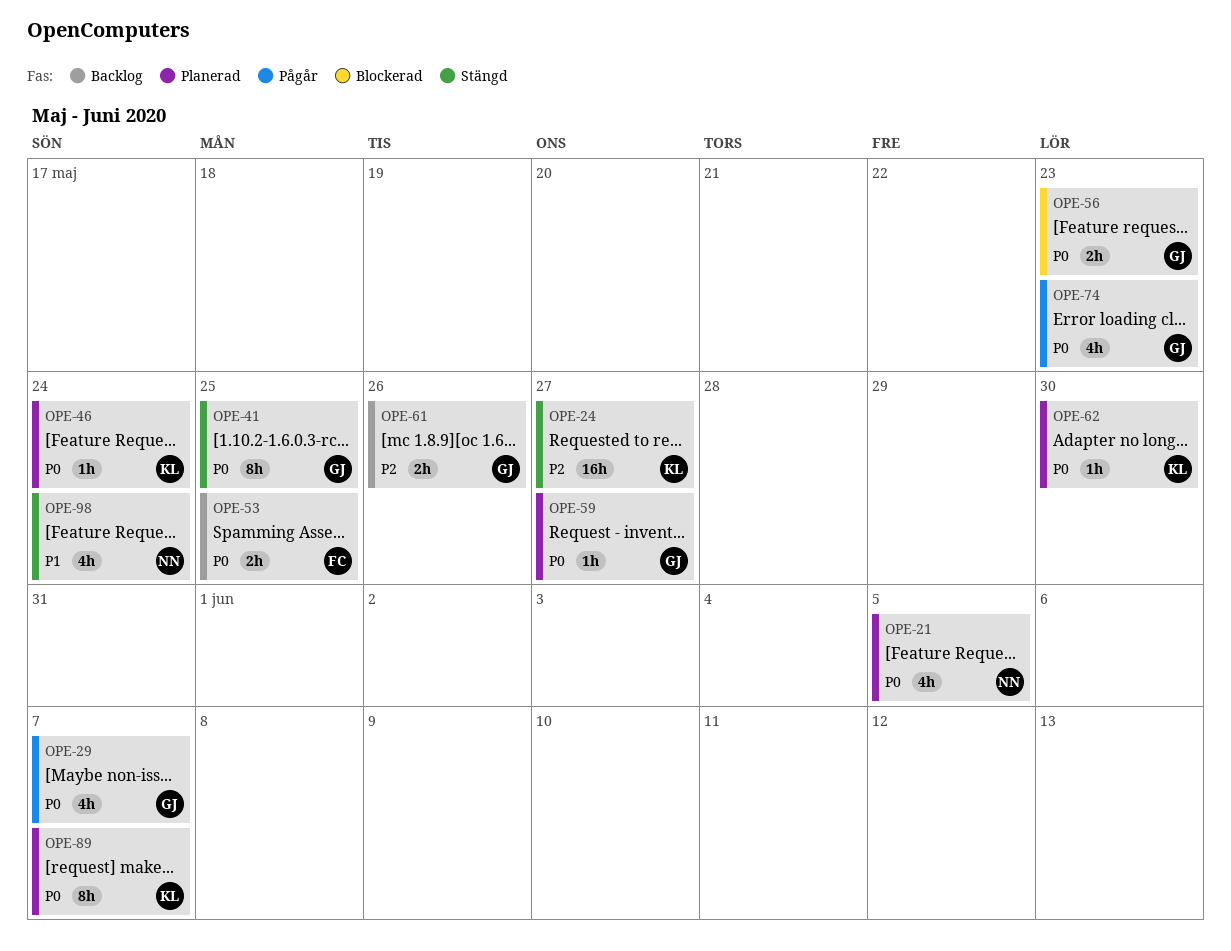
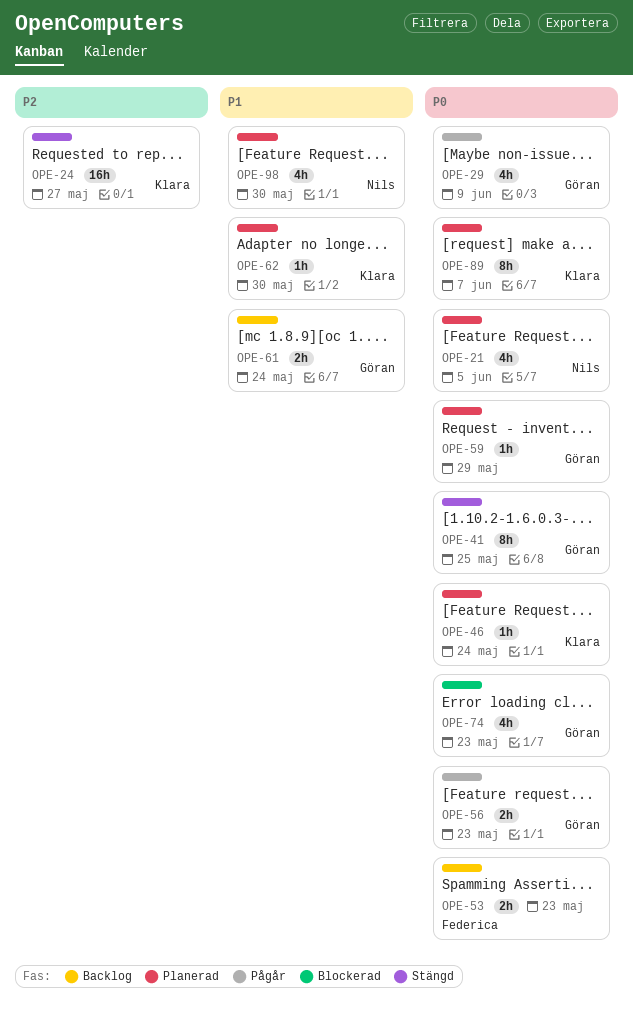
OPE-29, due: Jun 7 -> Jun 9
OPE-53, due: May 25 -> May 23
OPE-56, status: Blockerad -> Pågår
OPE-59, due: May 27 -> May 29
OPE-61, priority: P2 -> P1
OPE-61, due: May 26 -> May 24
OPE-62, priority: P0 -> P1
OPE-74, status: Pågår -> Blockerad
OPE-98, status: Stängd -> Planerad
OPE-98, due: May 24 -> May 30

